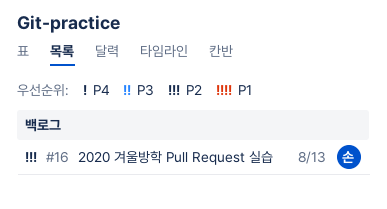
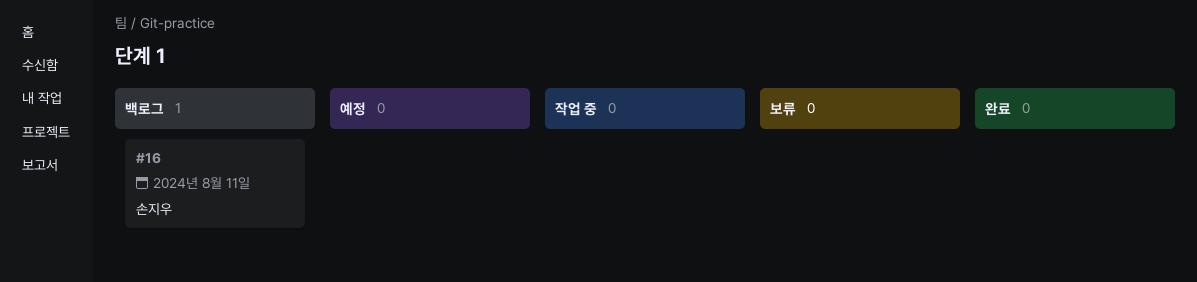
#16, due: Aug 13 -> Aug 11

